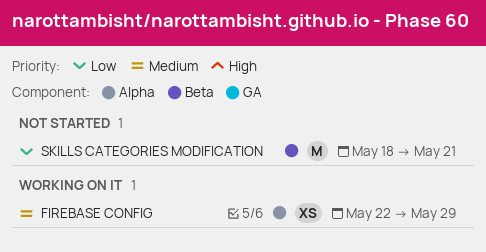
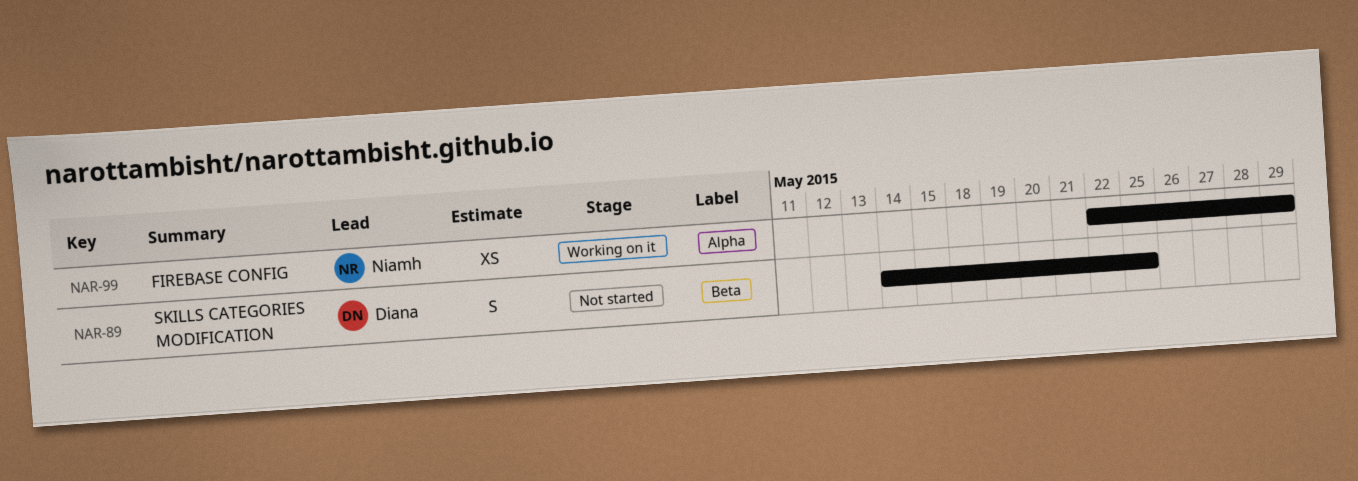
SKILLS CATEGORIES MODIFICATION, estimate: M -> S
SKILLS CATEGORIES MODIFICATION, start: May 18 -> May 14
SKILLS CATEGORIES MODIFICATION, due: May 21 -> May 25

